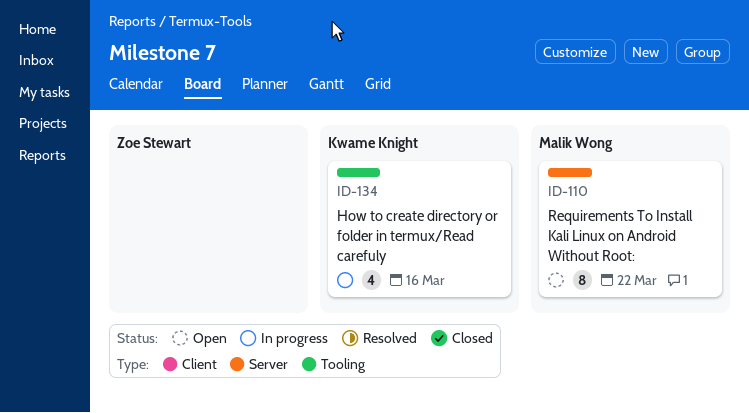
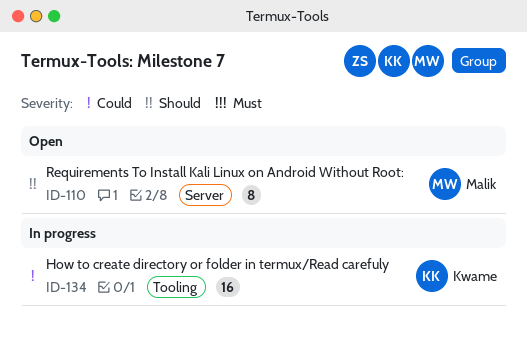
ID-134, estimate: 4 -> 16

